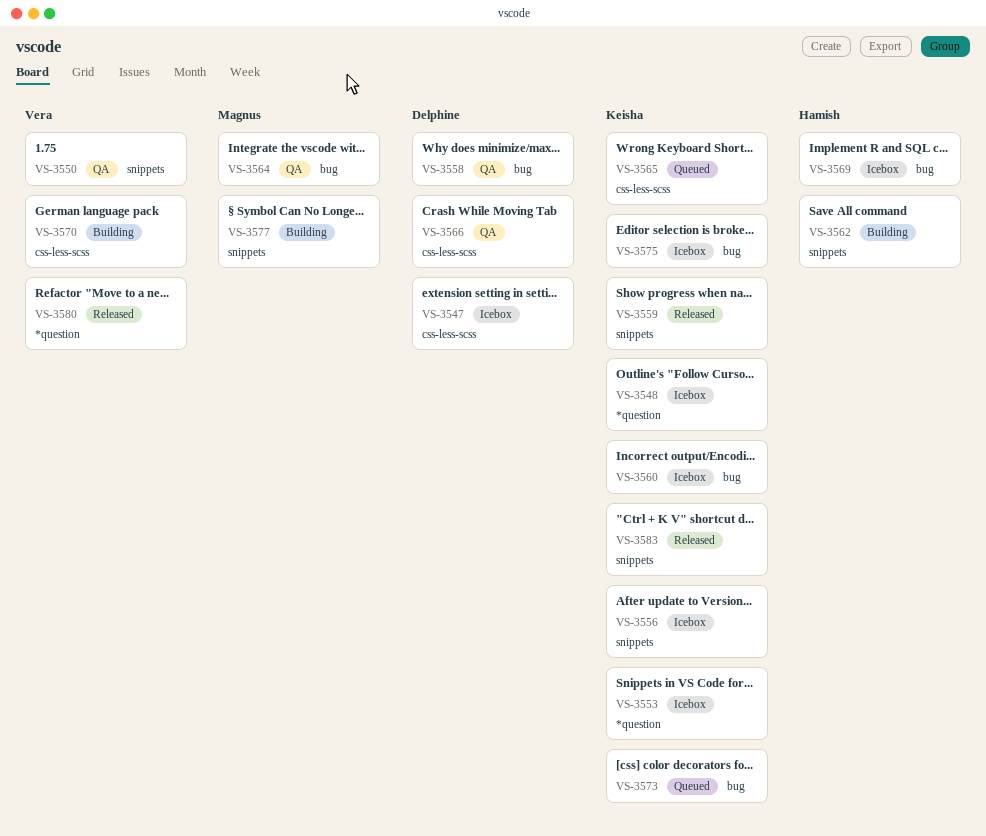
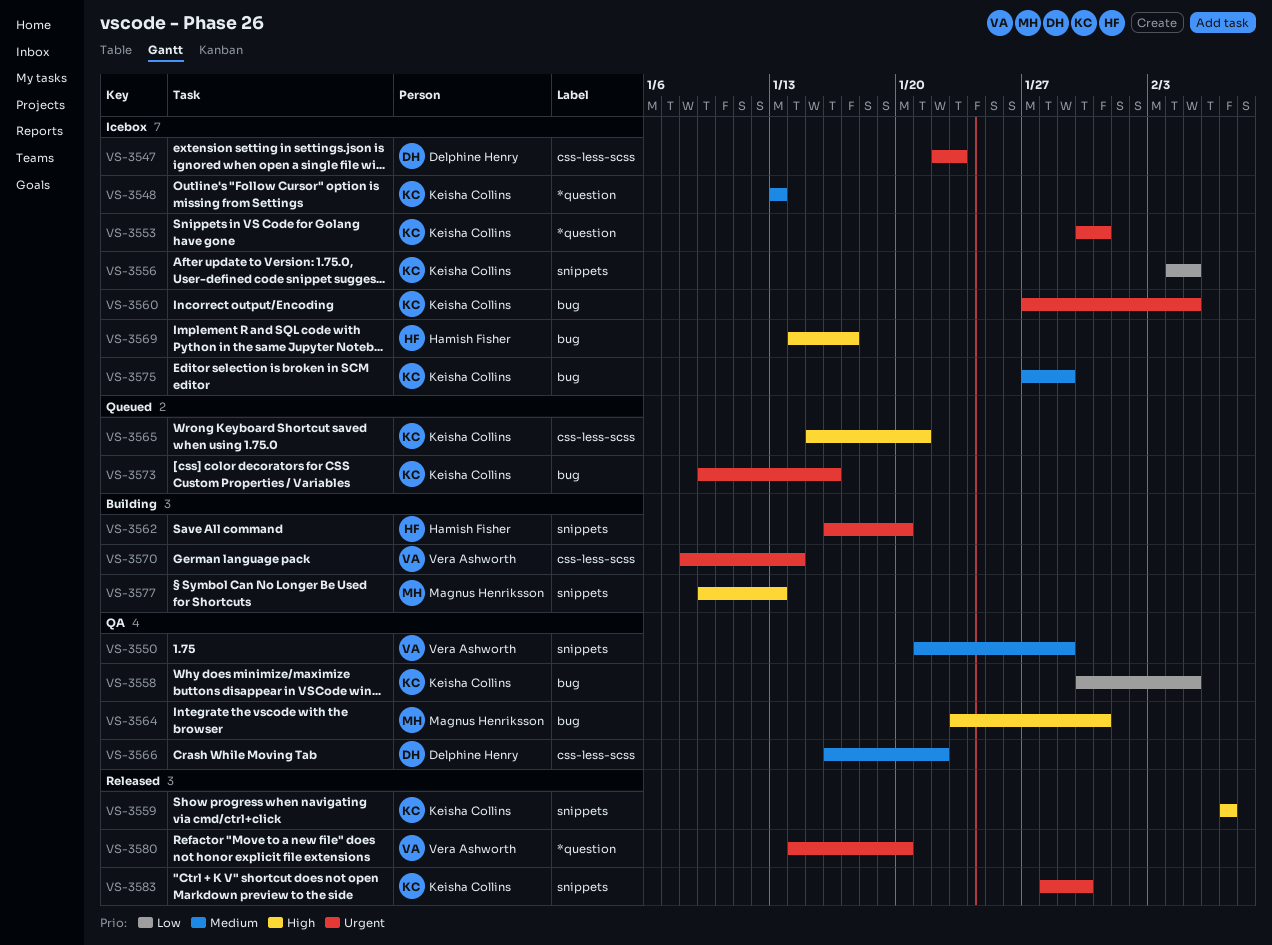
VS-3558, owner: Delphine Henry -> Keisha Collins

